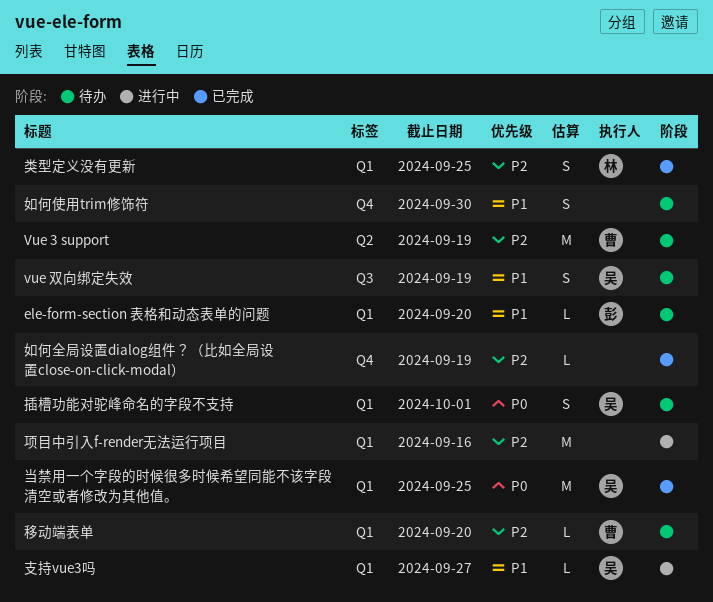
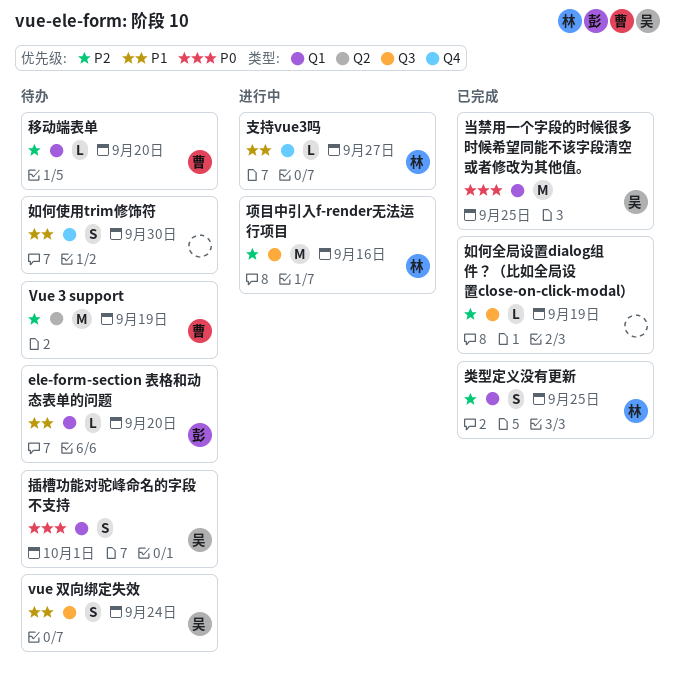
vue 双向绑定失效, due: Sep 19 -> Sep 24
如何全局设置dialog组件？（比如全局设置close-on-click-modal）, label: Q4 -> Q3
支持vue3吗, owner: 吴 -> 林
支持vue3吗, label: Q1 -> Q4
项目中引入f-render无法运行项目, owner: none -> 林
项目中引入f-render无法运行项目, label: Q1 -> Q3

